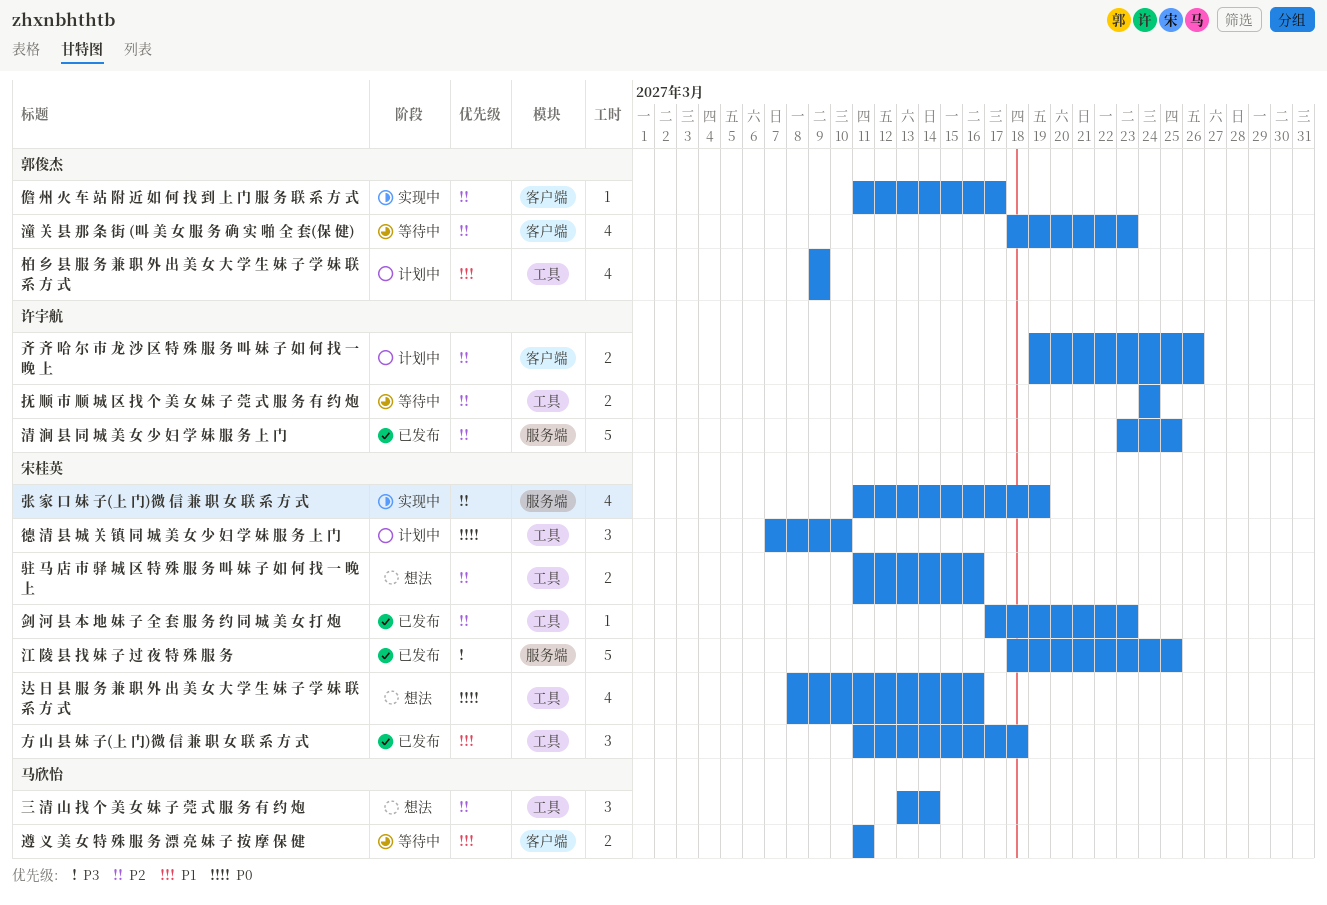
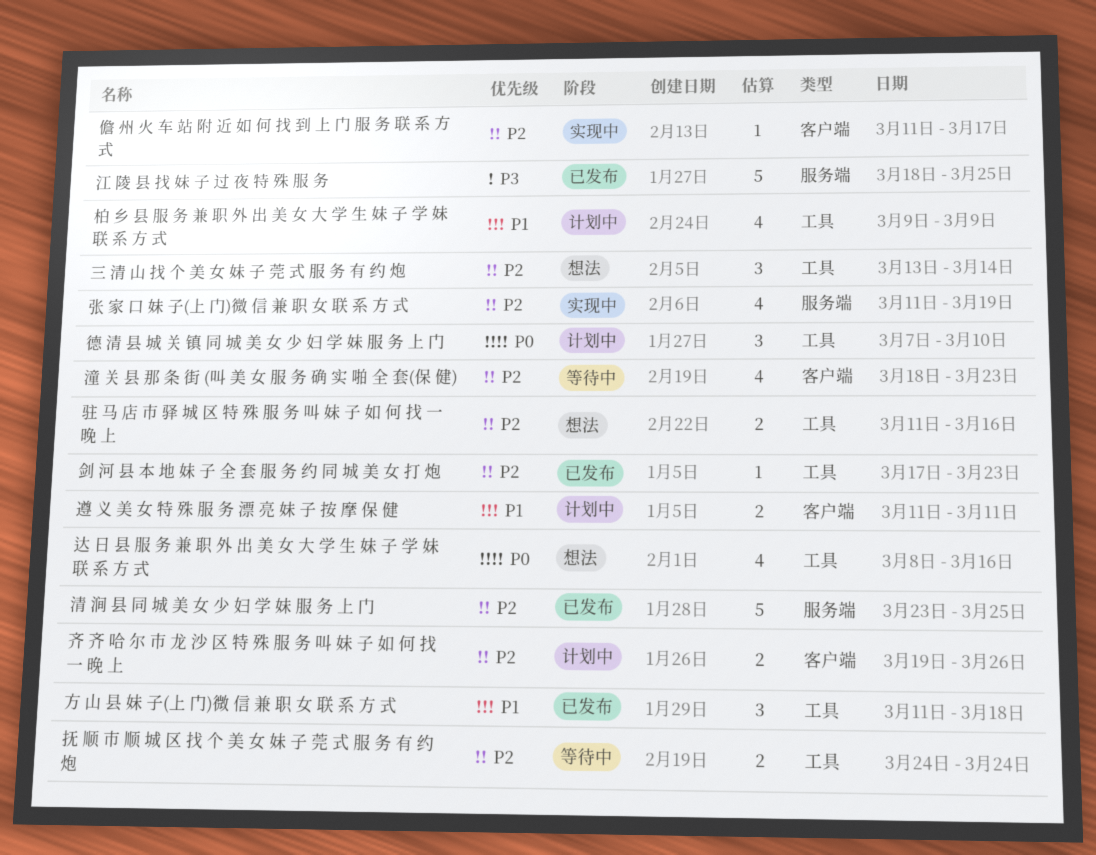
遵 义 美 女 特 殊 服 务 漂 亮 妹 子 按 摩 保 健, status: 等待中 -> 计划中

